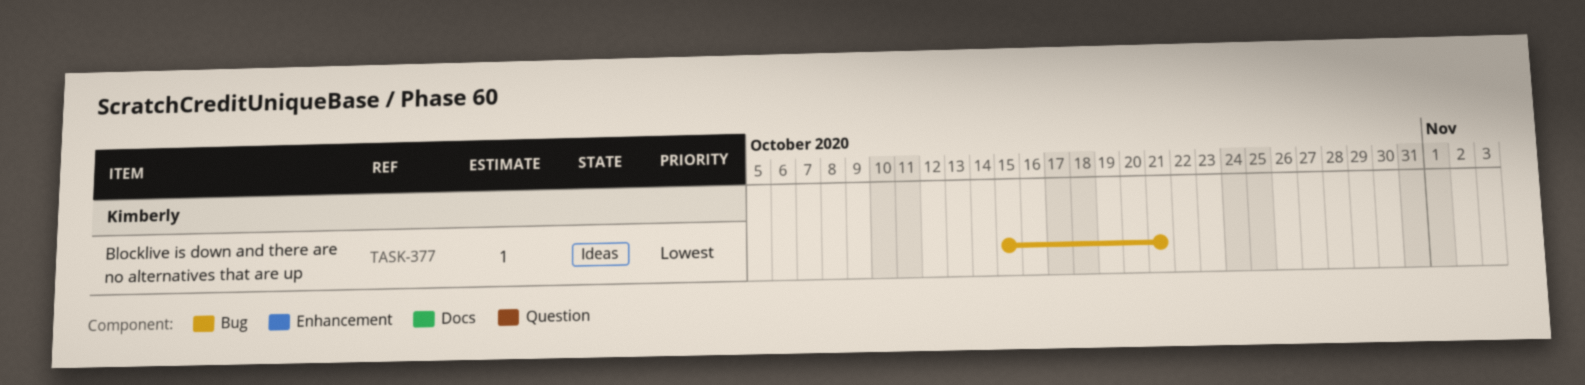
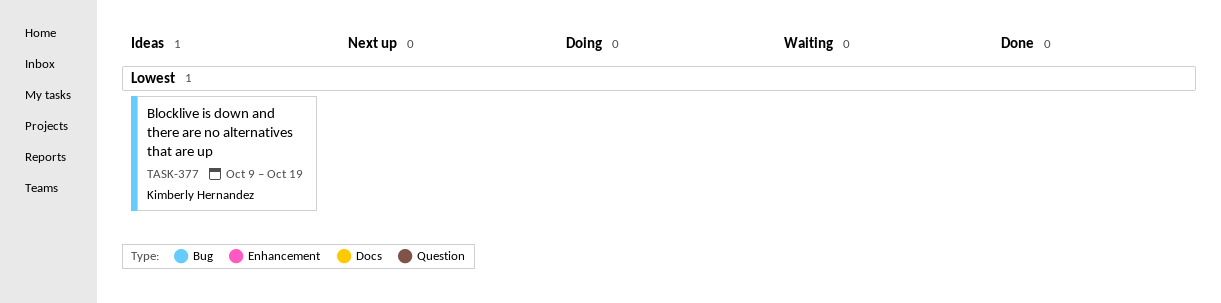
TASK-377, start: Oct 15 -> Oct 9
TASK-377, due: Oct 21 -> Oct 19

